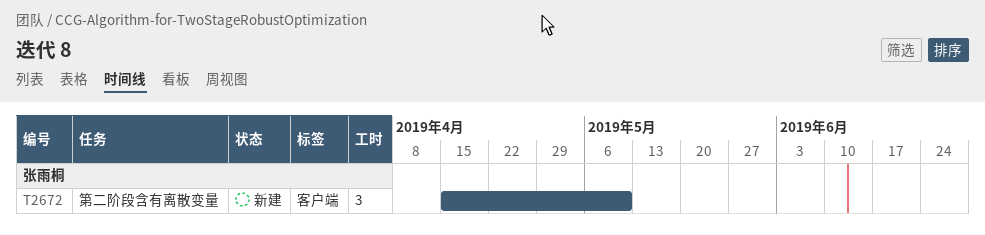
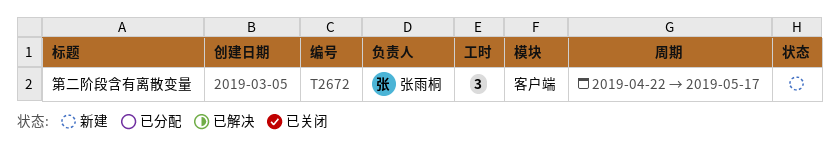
T2672, start: Apr 15 -> Apr 22
T2672, due: May 10 -> May 17

